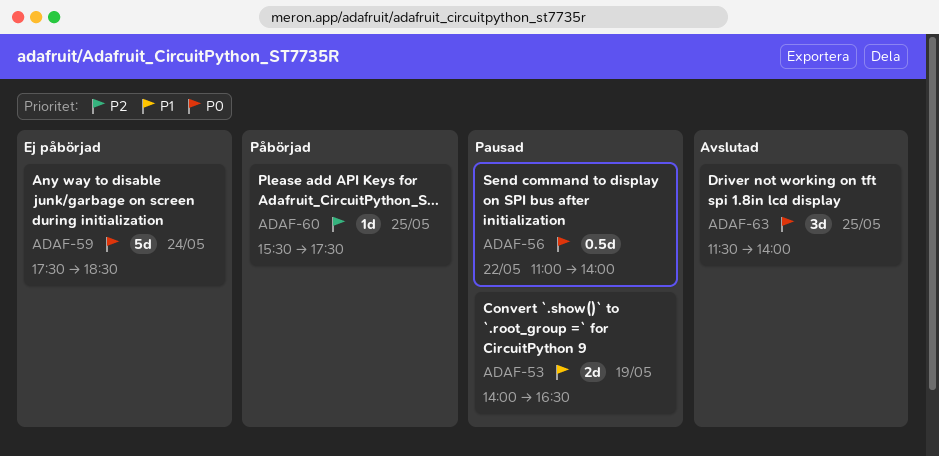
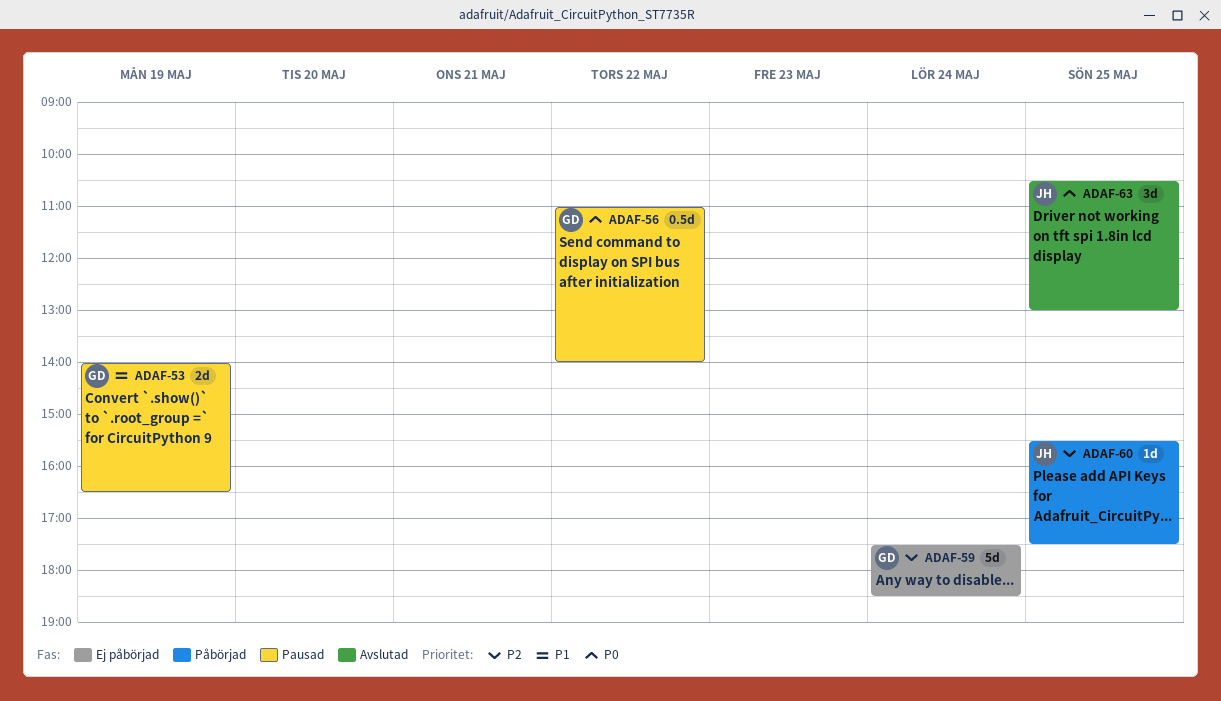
ADAF-59, priority: P0 -> P2
ADAF-63, begins: 11:30 -> 10:30
ADAF-63, ends: 14:00 -> 13:00

